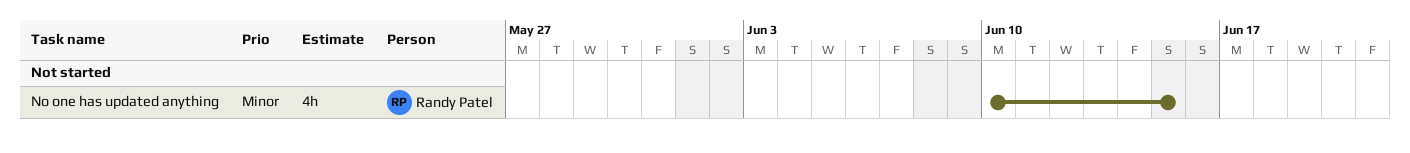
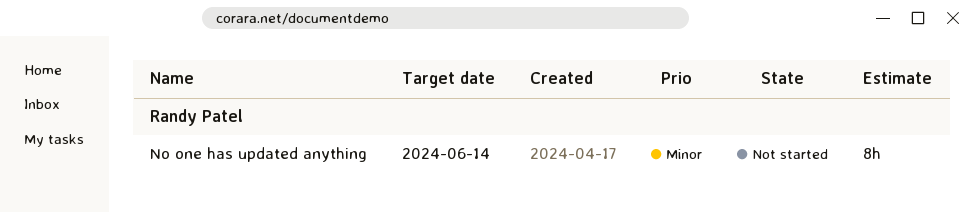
No one has updated anything, estimate: 4h -> 8h
No one has updated anything, due: Jun 15 -> Jun 14

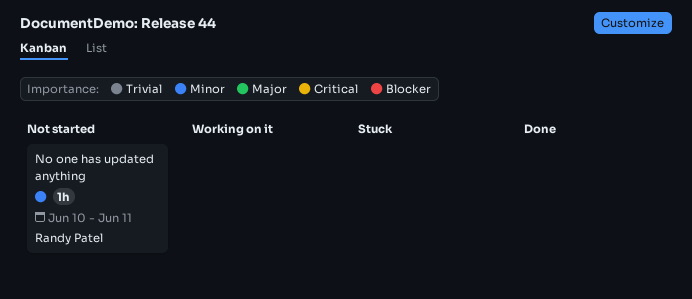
No one has updated anything, estimate: 8h -> 1h
No one has updated anything, due: Jun 14 -> Jun 11

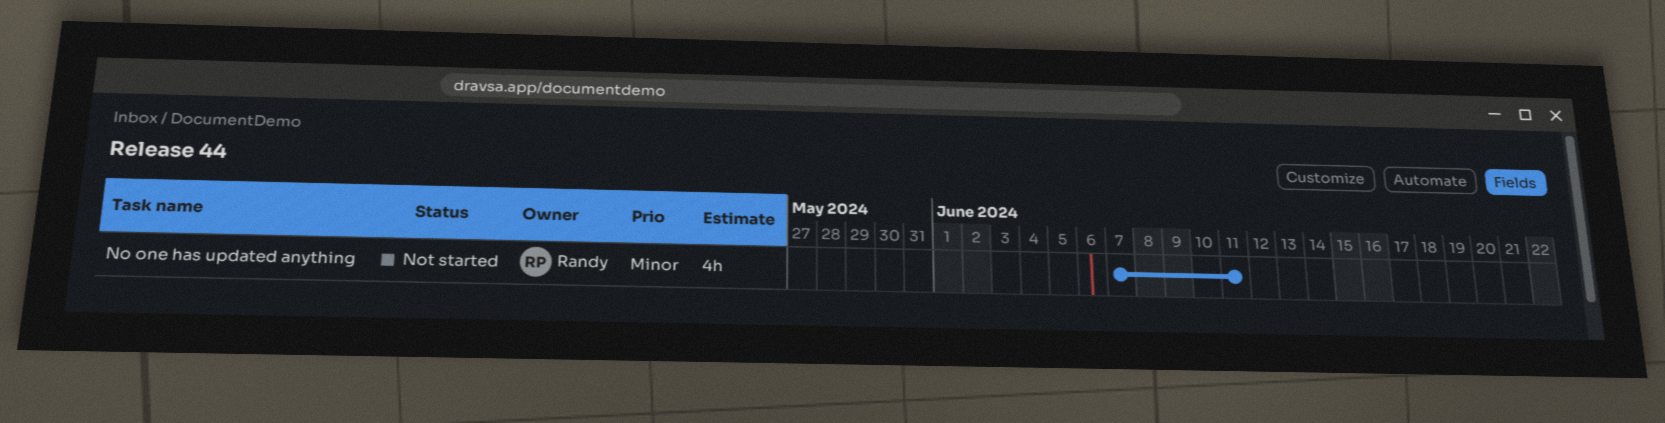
No one has updated anything, estimate: 1h -> 4h
No one has updated anything, start: Jun 10 -> Jun 7

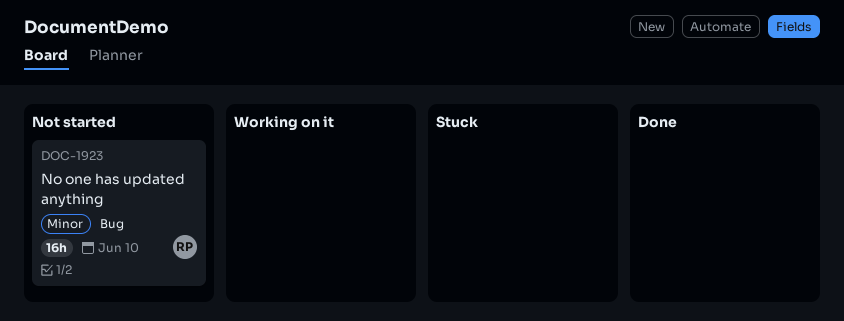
No one has updated anything, estimate: 4h -> 16h
No one has updated anything, due: Jun 11 -> Jun 10

